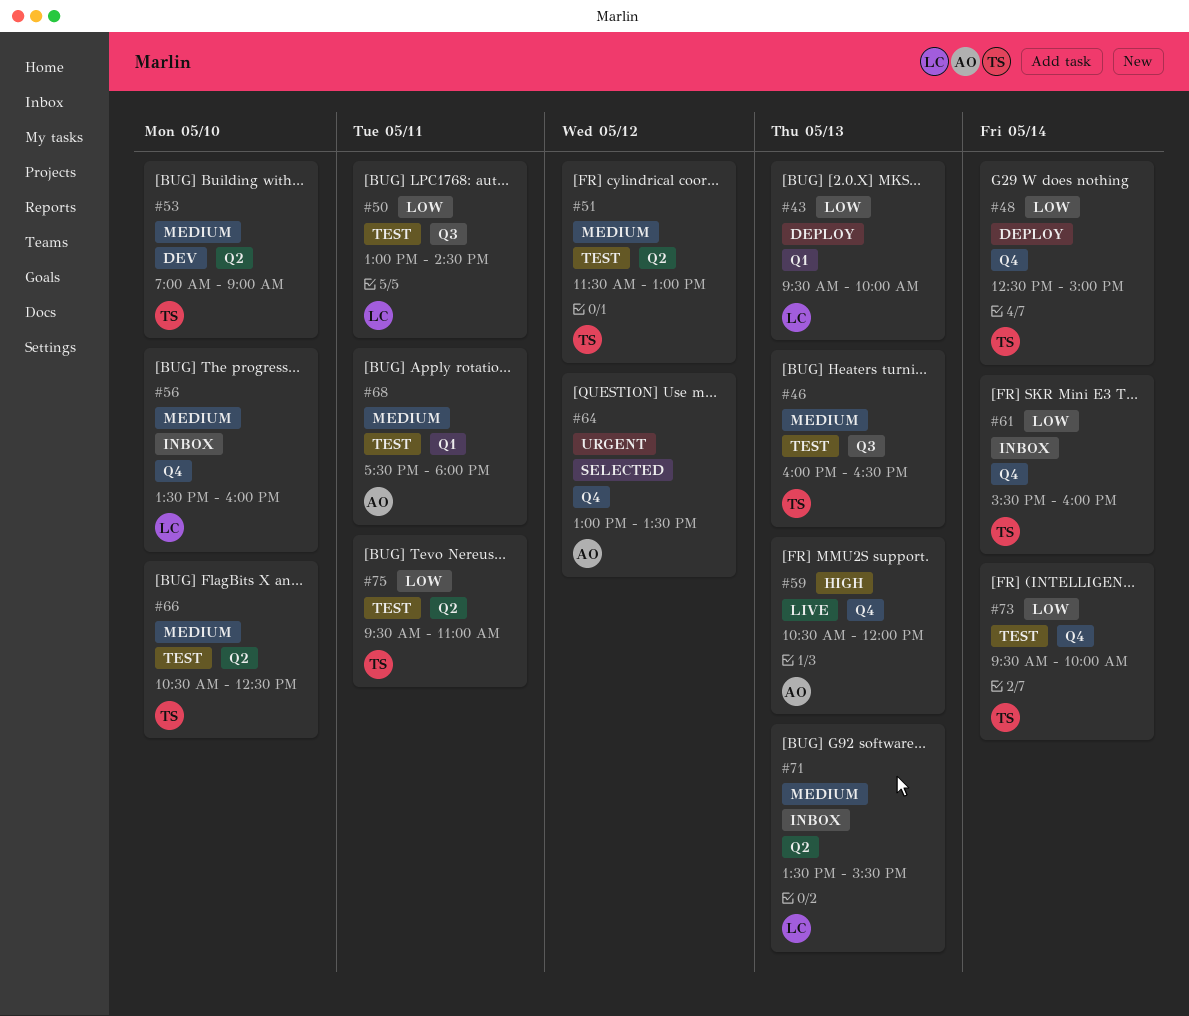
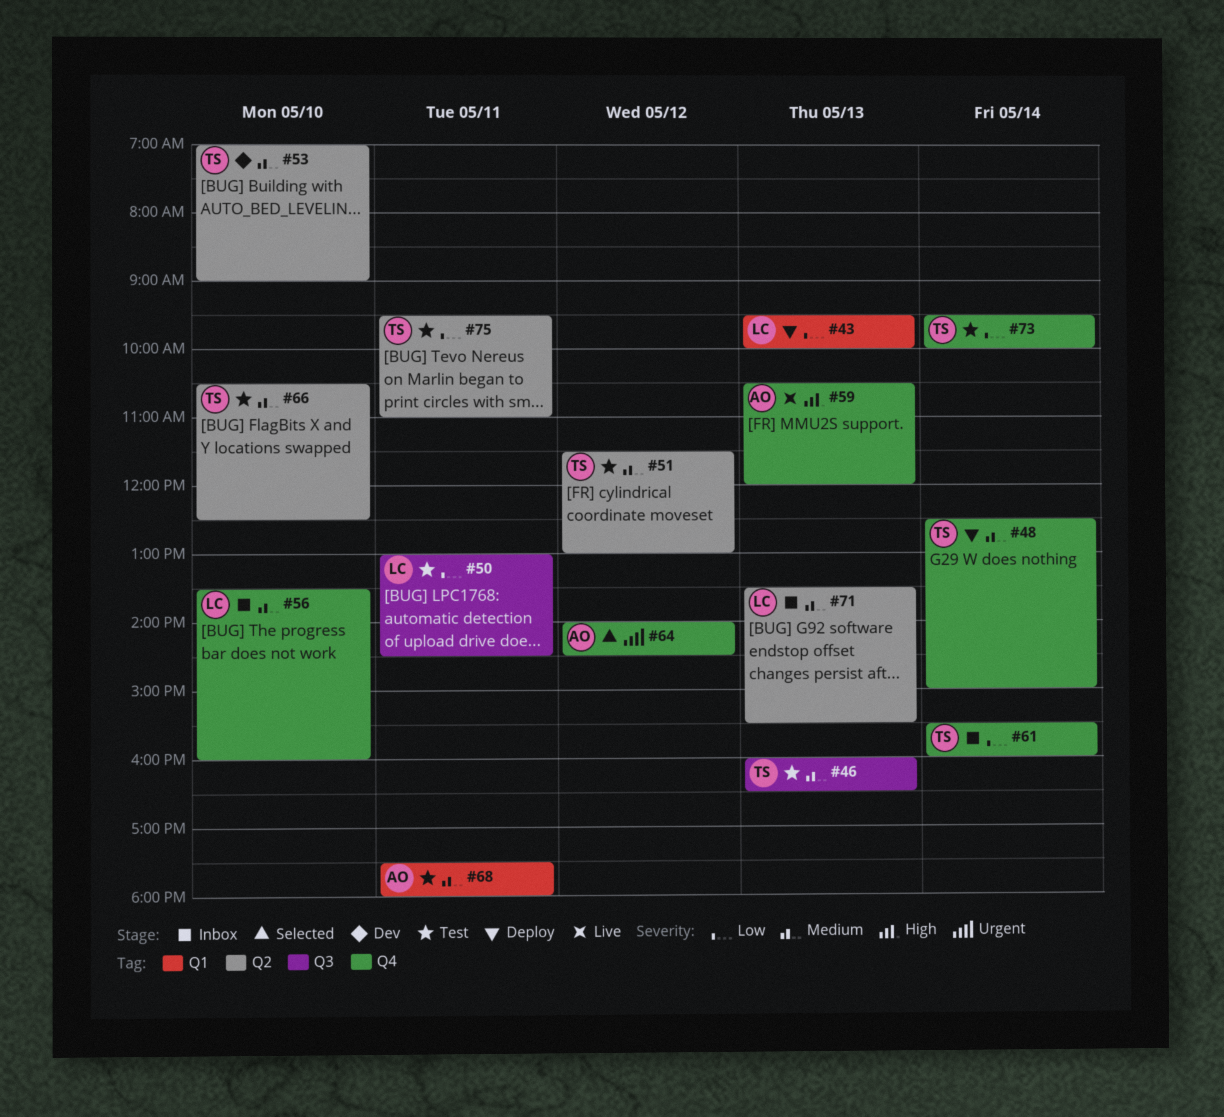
#48, priority: Low -> Medium
#64, begins: 13:00 -> 14:00
#64, ends: 13:30 -> 14:30

